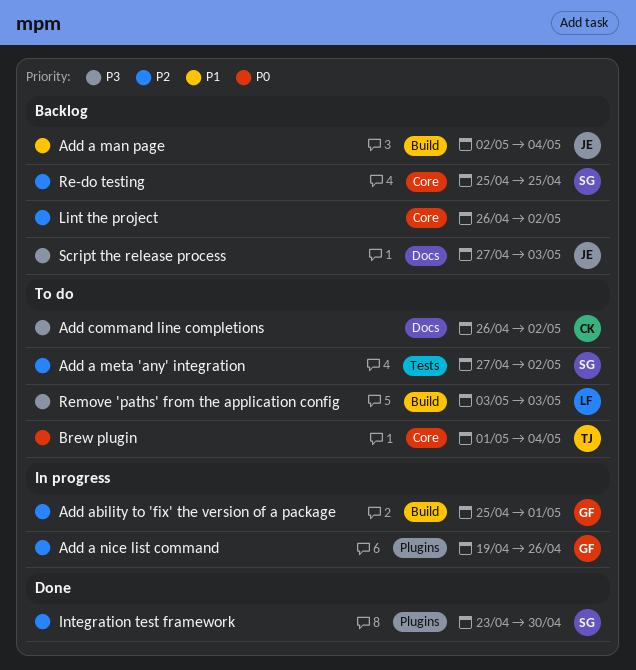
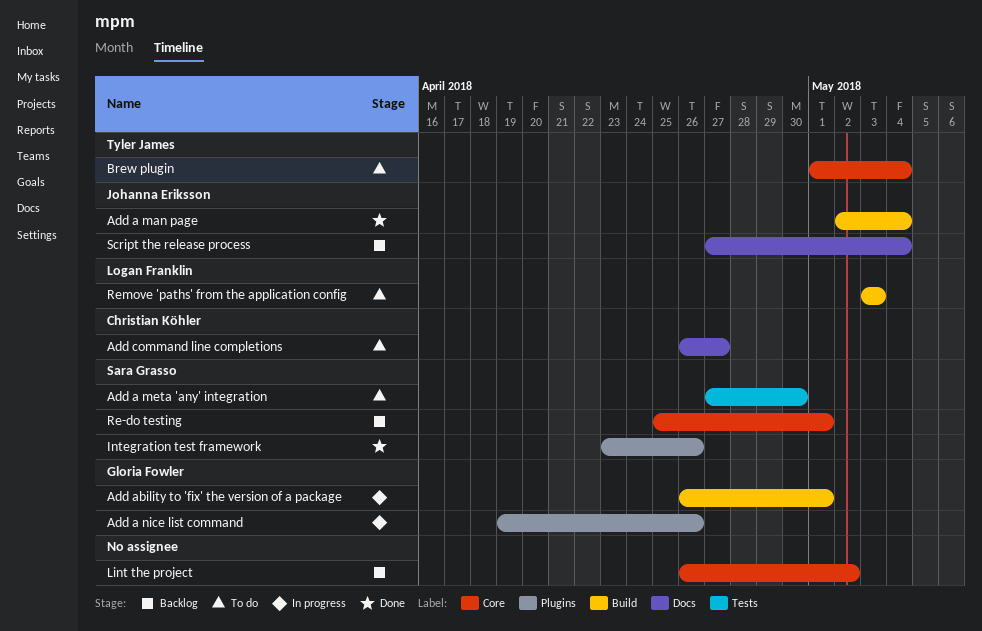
Add a man page, status: Backlog -> Done
Add a meta 'any' integration, due: May 2 -> Apr 30
Add ability to 'fix' the version of a package, start: Apr 25 -> Apr 26
Add command line completions, due: May 2 -> Apr 27
Integration test framework, due: Apr 30 -> Apr 26
Re-do testing, due: Apr 25 -> May 1
Script the release process, due: May 3 -> May 4

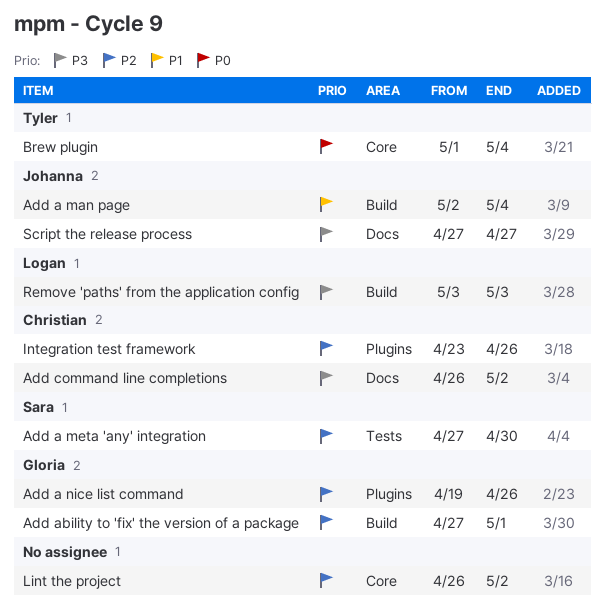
Add ability to 'fix' the version of a package, start: Apr 26 -> Apr 27
Add command line completions, due: Apr 27 -> May 2
Integration test framework, owner: Sara Grasso -> Christian Köhler
Re-do testing: present -> none
Script the release process, due: May 4 -> Apr 27

